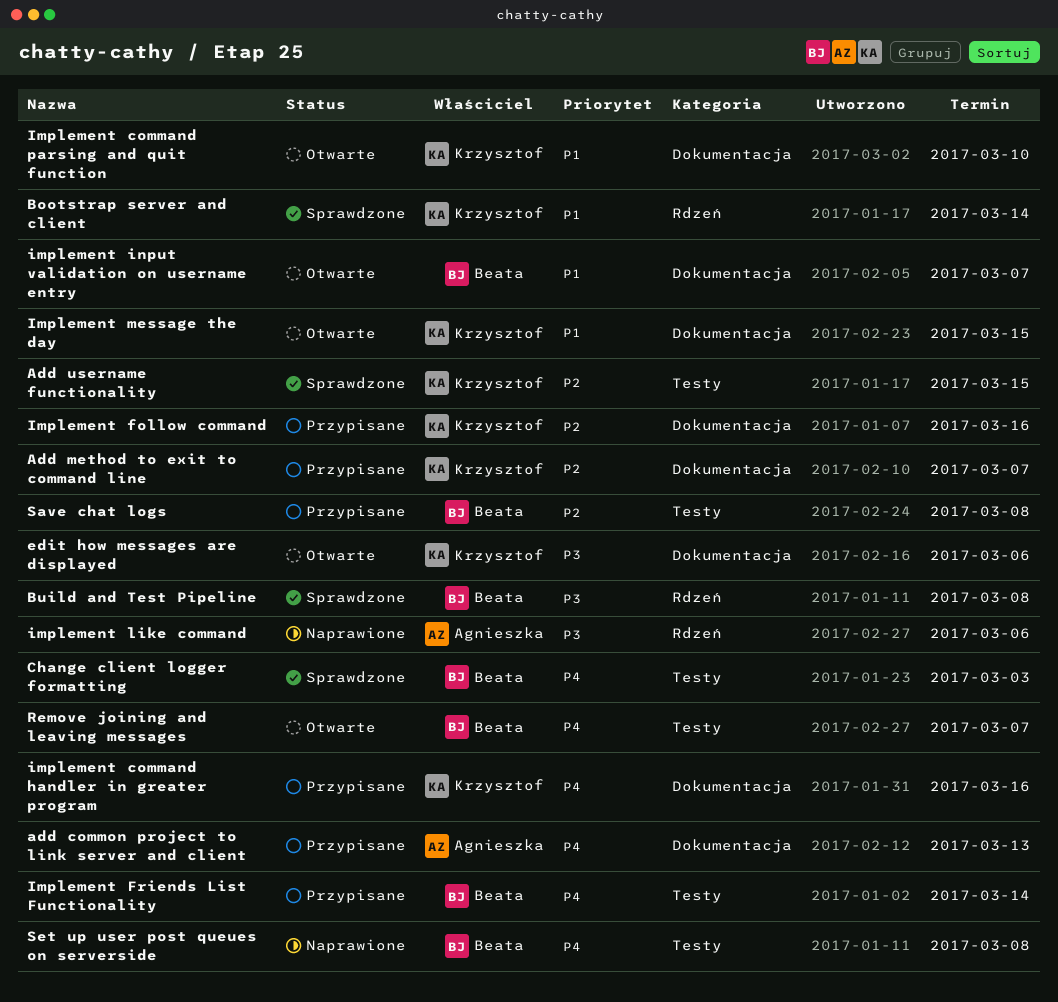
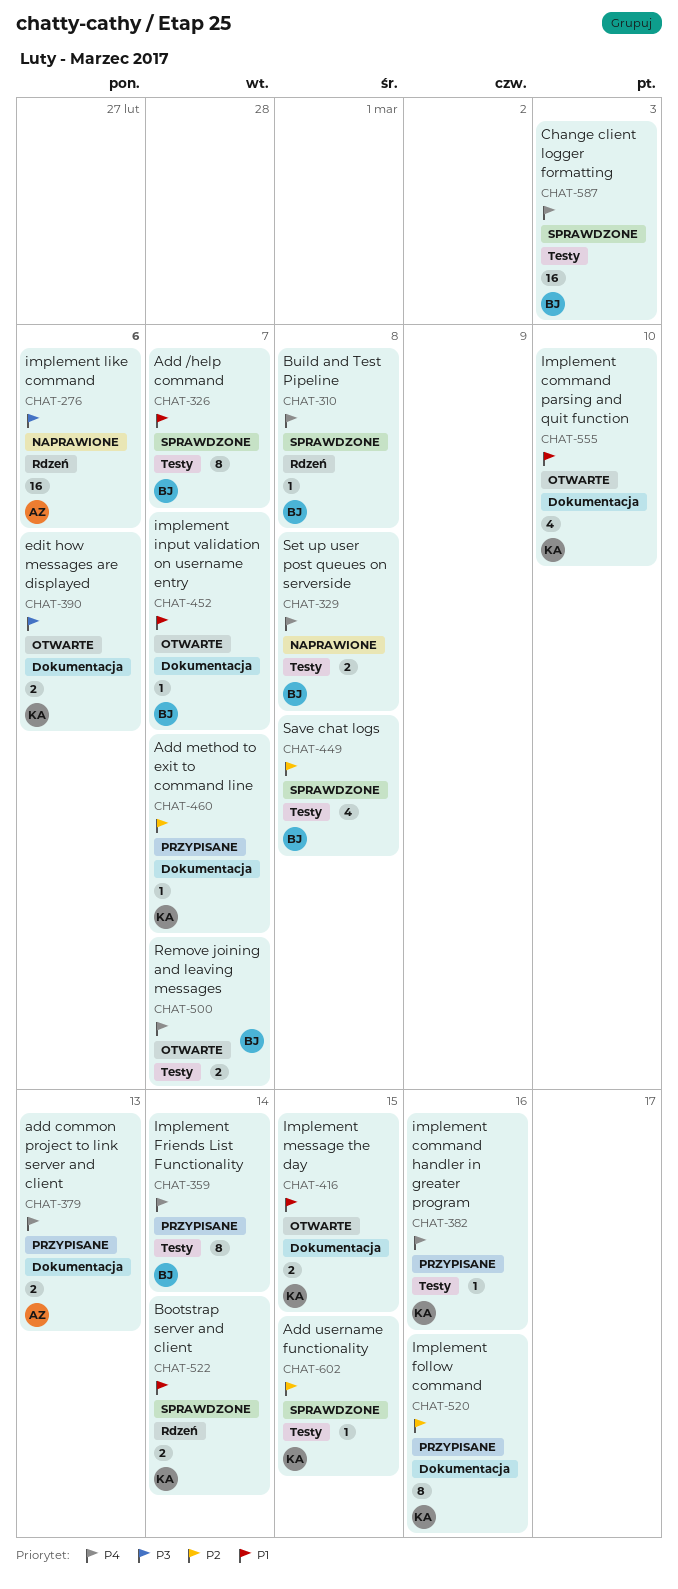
Add /help command: none -> present
Build and Test Pipeline, priority: P3 -> P4
implement command handler in greater program, label: Dokumentacja -> Testy
Save chat logs, status: Przypisane -> Sprawdzone

